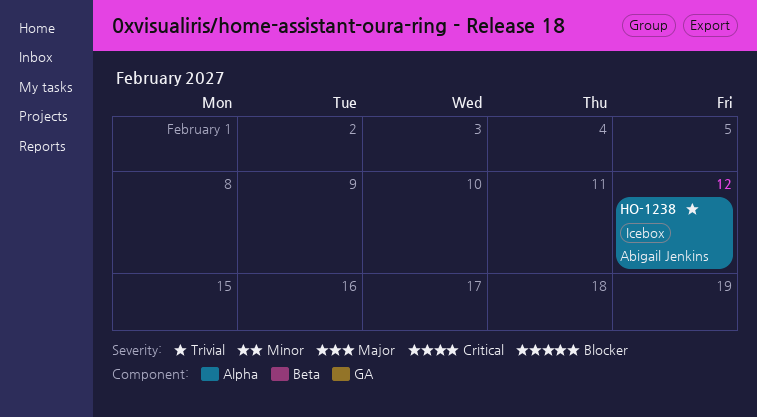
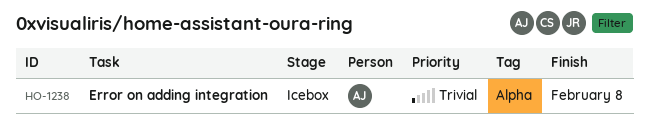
HO-1238, due: Feb 12 -> Feb 8

